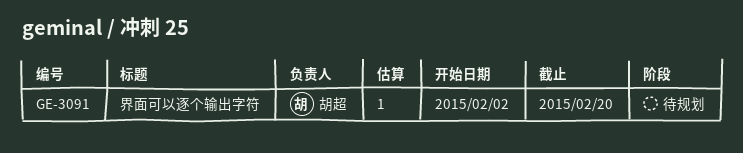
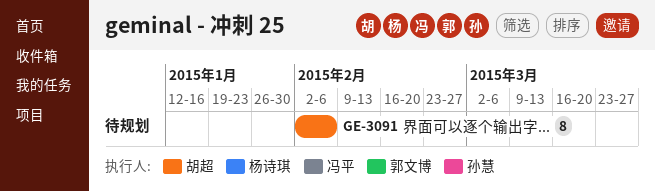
GE-3091, estimate: 1 -> 8
GE-3091, due: Feb 20 -> Feb 6

